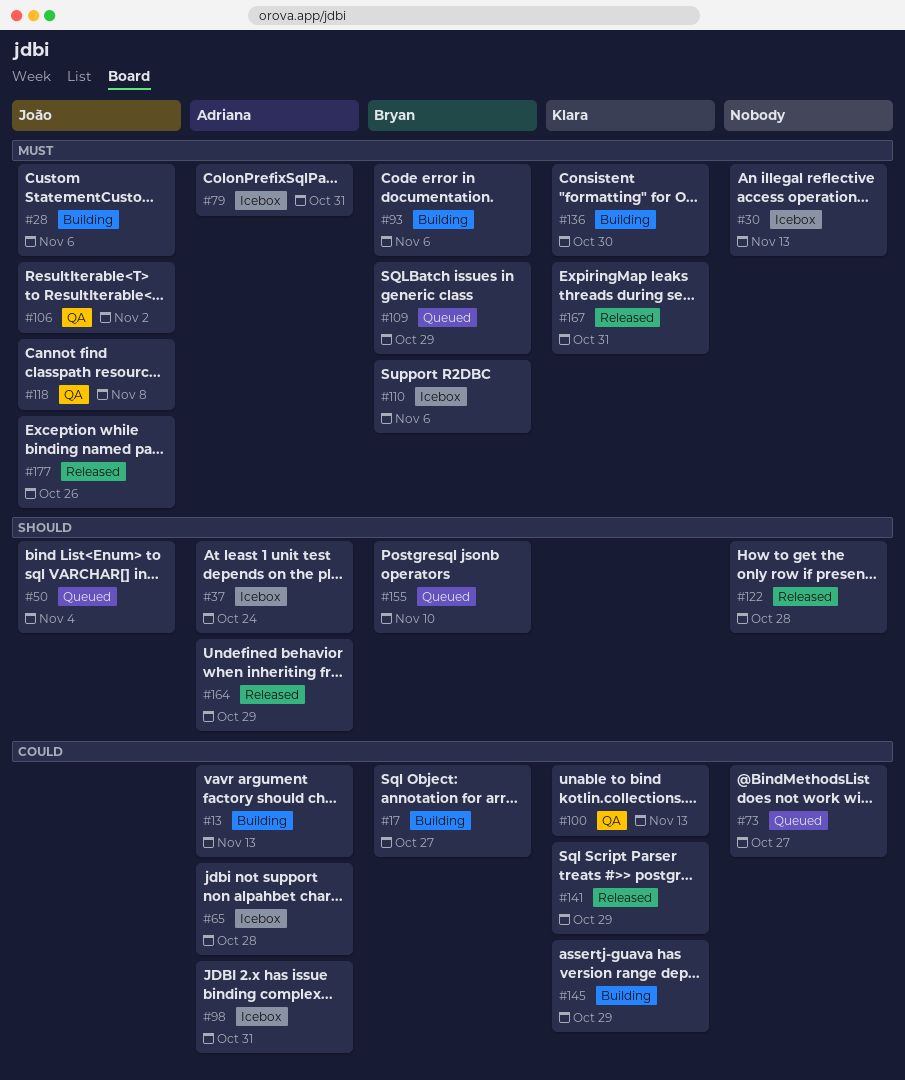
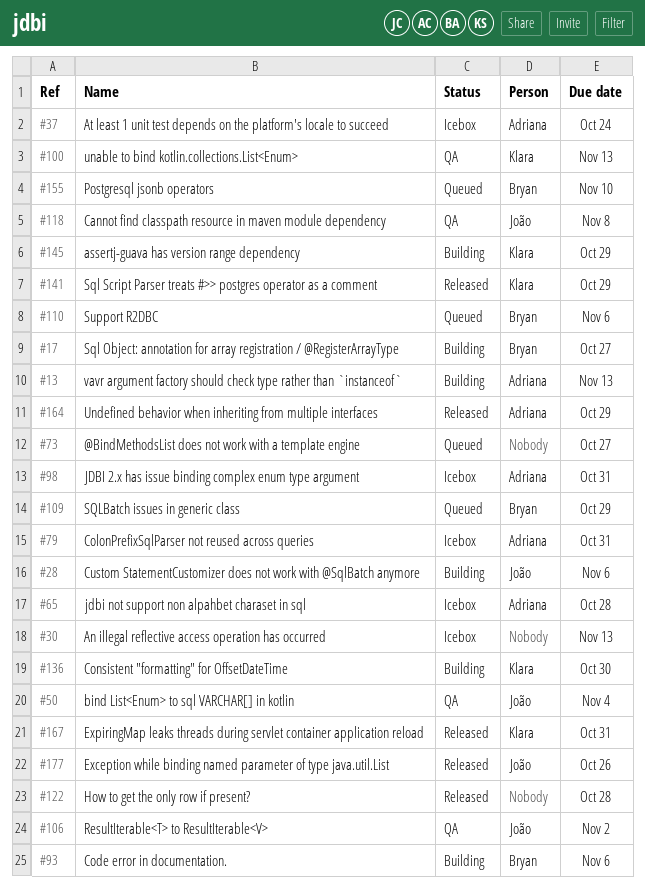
#50, status: Queued -> QA
#110, status: Icebox -> Queued

